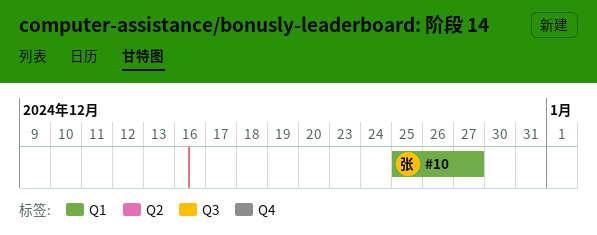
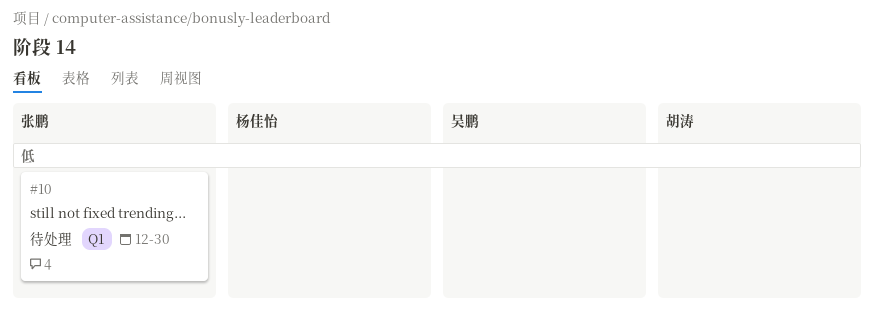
#10, due: Dec 27 -> Dec 30

